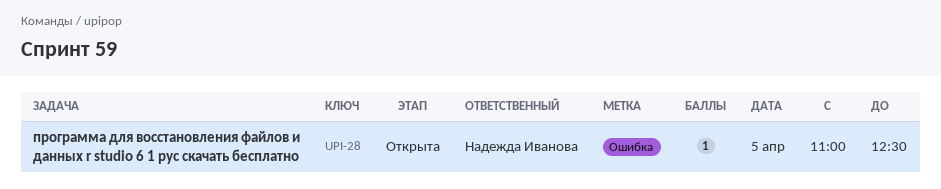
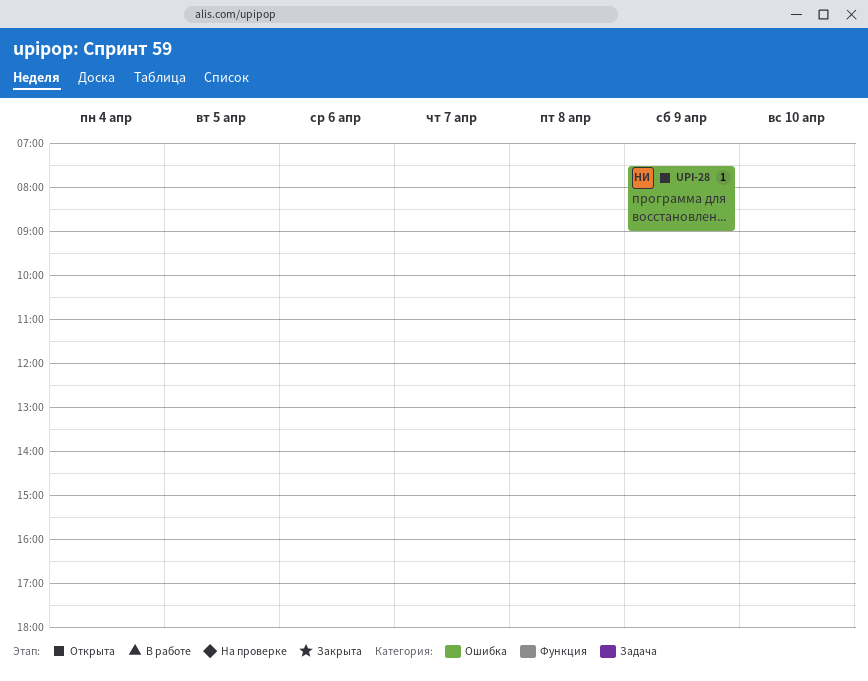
UPI-28, day: Apr 5 -> Apr 9
UPI-28, begins: 11:00 -> 07:30
UPI-28, ends: 12:30 -> 09:00

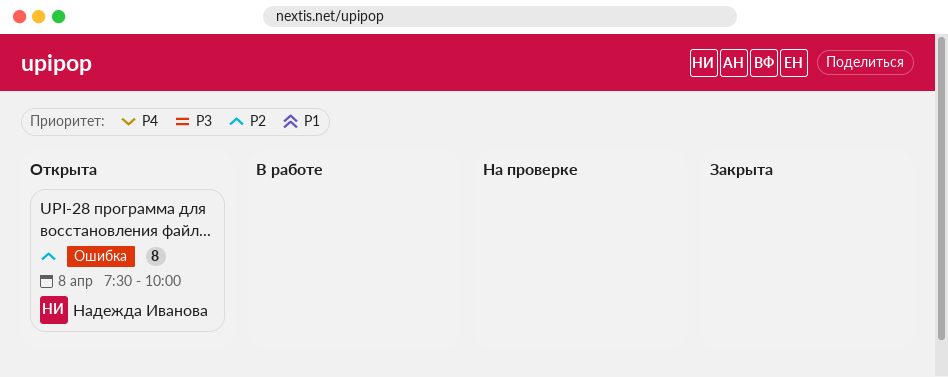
UPI-28, estimate: 1 -> 8
UPI-28, day: Apr 9 -> Apr 8
UPI-28, ends: 09:00 -> 10:00

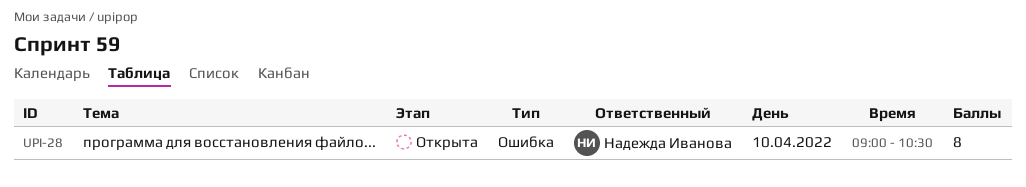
UPI-28, day: Apr 8 -> Apr 10
UPI-28, begins: 07:30 -> 09:00
UPI-28, ends: 10:00 -> 10:30

